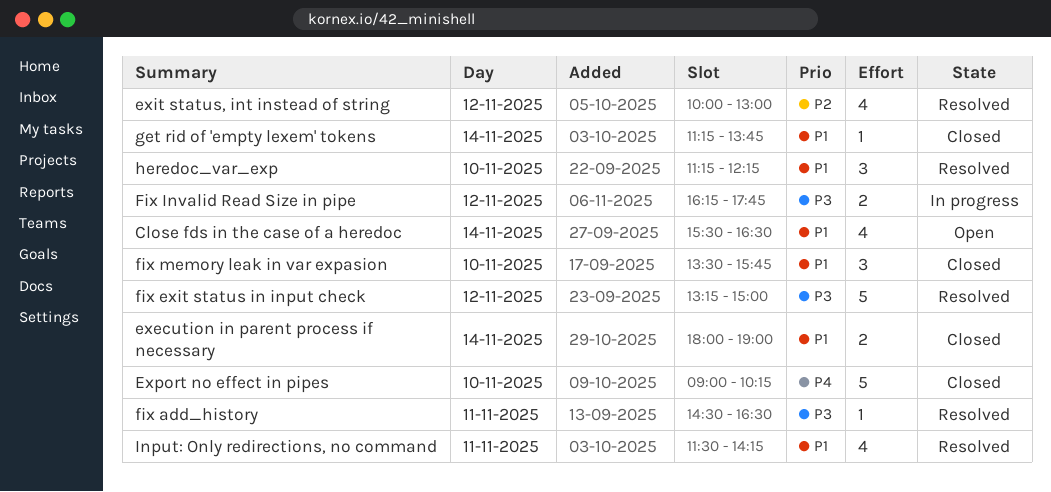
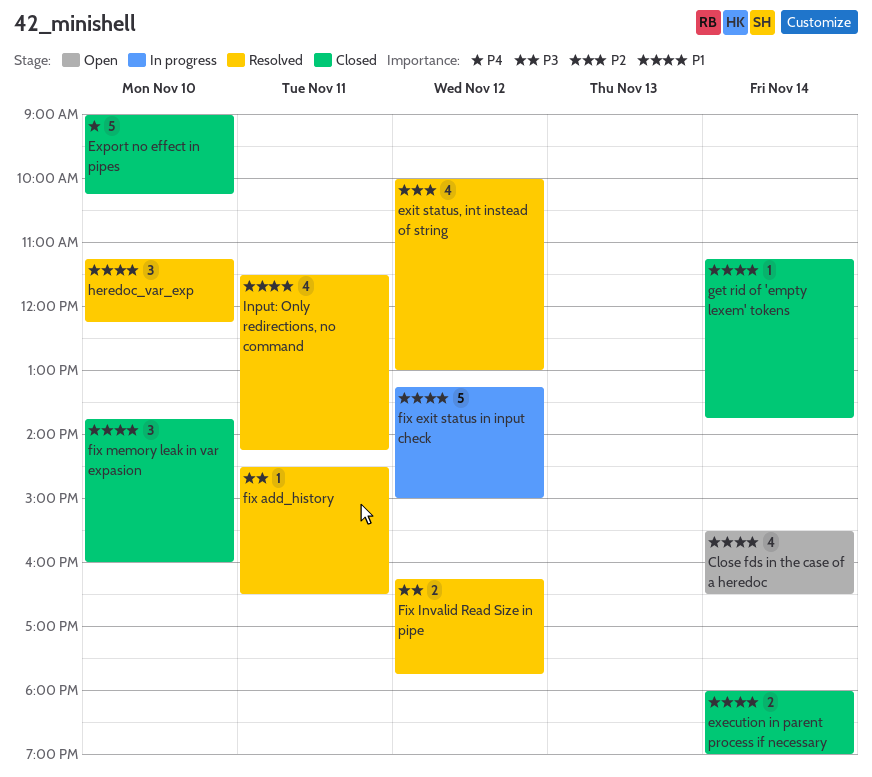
fix exit status in input check, status: Resolved -> In progress
fix exit status in input check, priority: P3 -> P1
Fix Invalid Read Size in pipe, status: In progress -> Resolved
fix memory leak in var expasion, begins: 13:30 -> 13:45
fix memory leak in var expasion, ends: 15:45 -> 16:00

